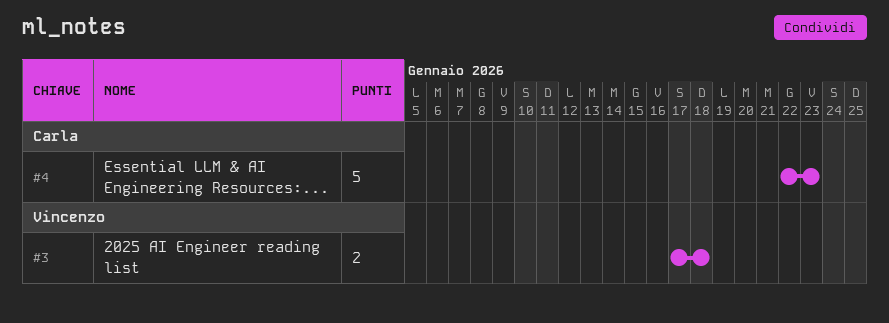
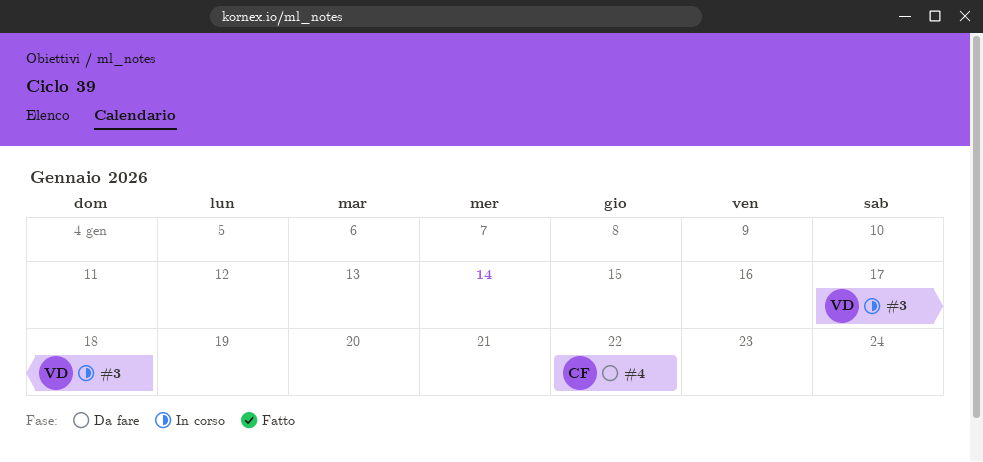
#4, due: Jan 23 -> Jan 22

